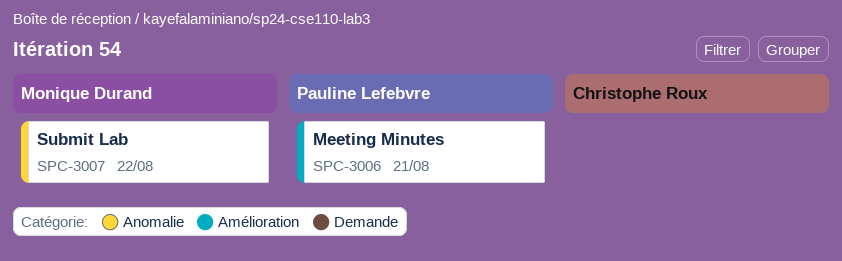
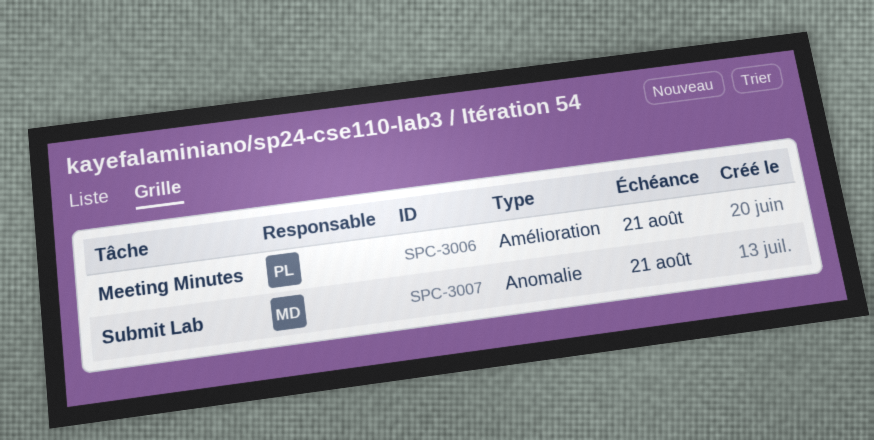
SPC-3007, due: Aug 22 -> Aug 21

